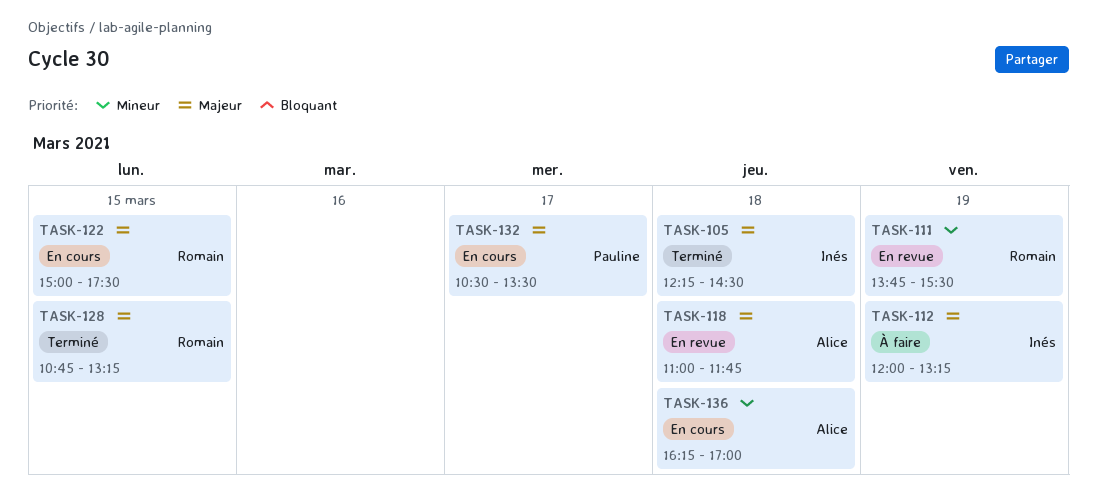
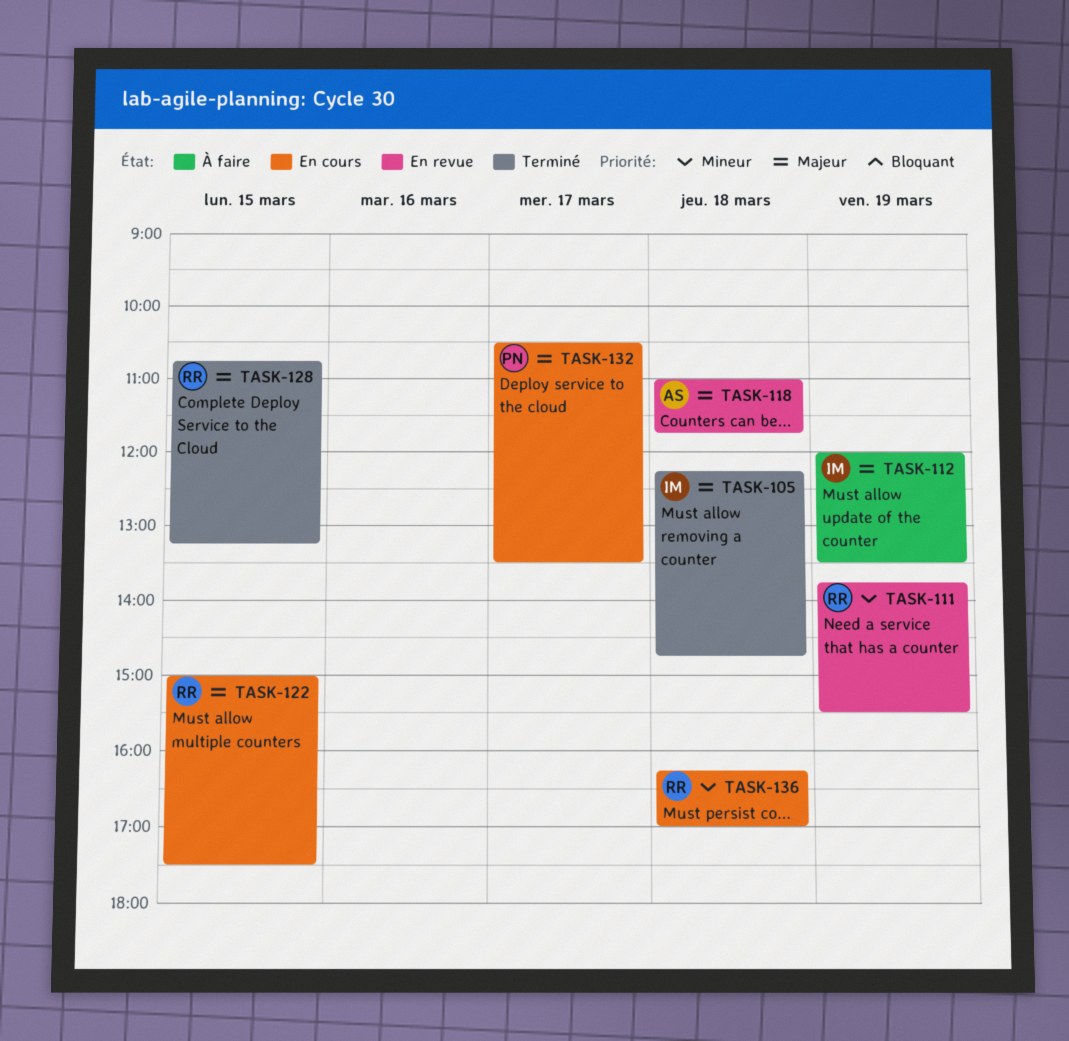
TASK-105, ends: 14:30 -> 14:45
TASK-112, ends: 13:15 -> 13:30
TASK-136, owner: Alice -> Romain

